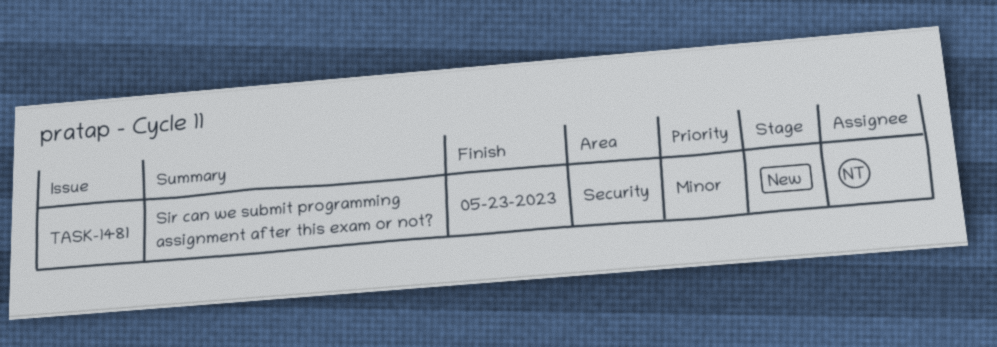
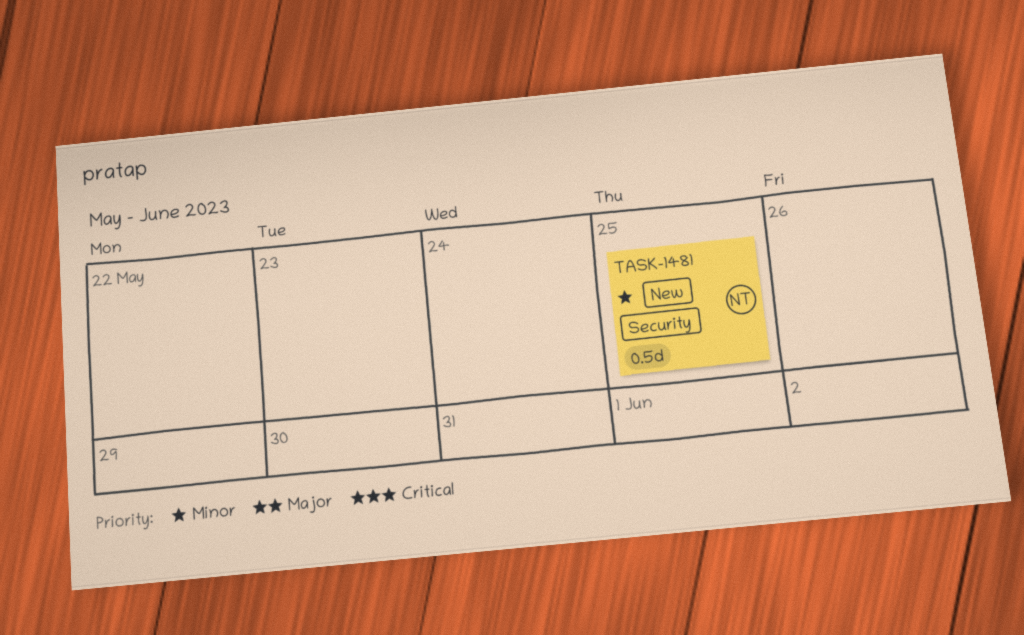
TASK-1481, due: May 23 -> May 25

